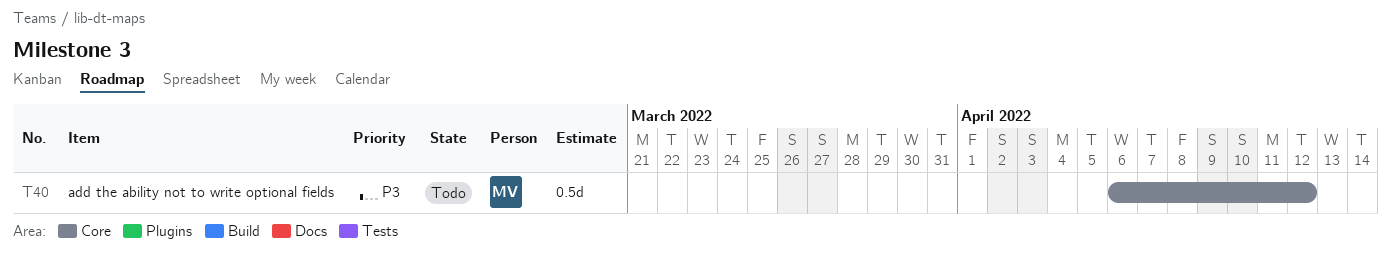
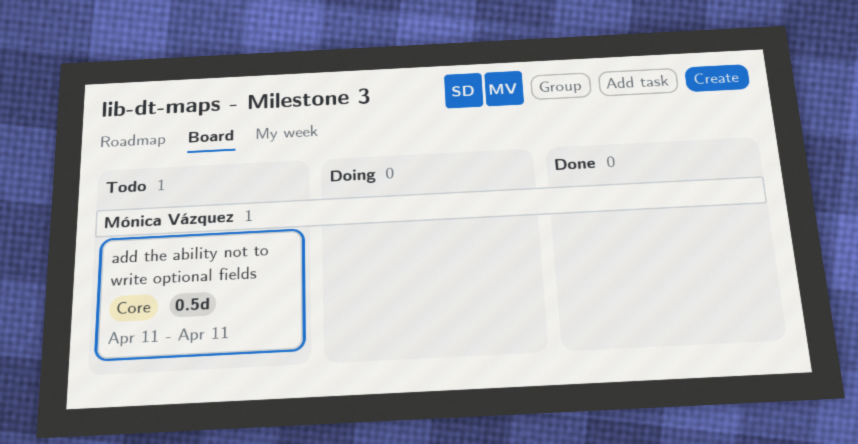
add the ability not to write optional fields, start: Apr 6 -> Apr 11
add the ability not to write optional fields, due: Apr 12 -> Apr 11

